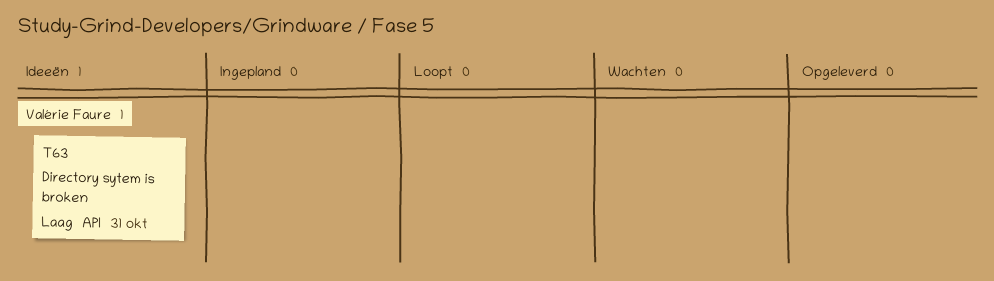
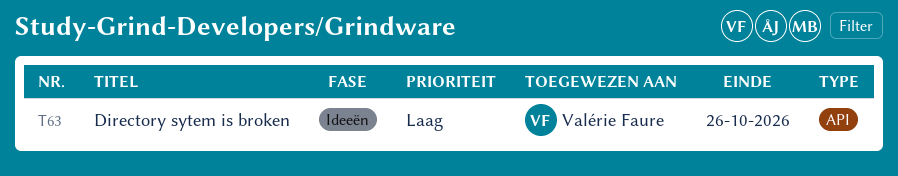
T63, due: Oct 31 -> Oct 26

